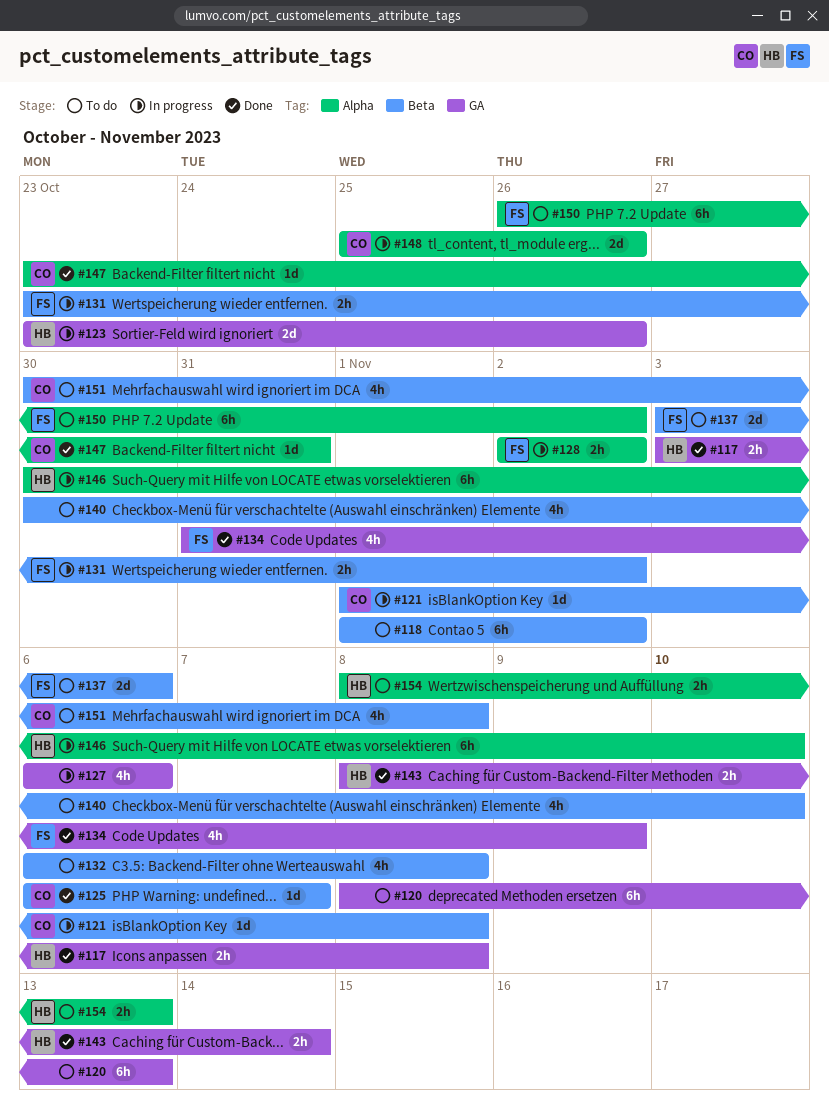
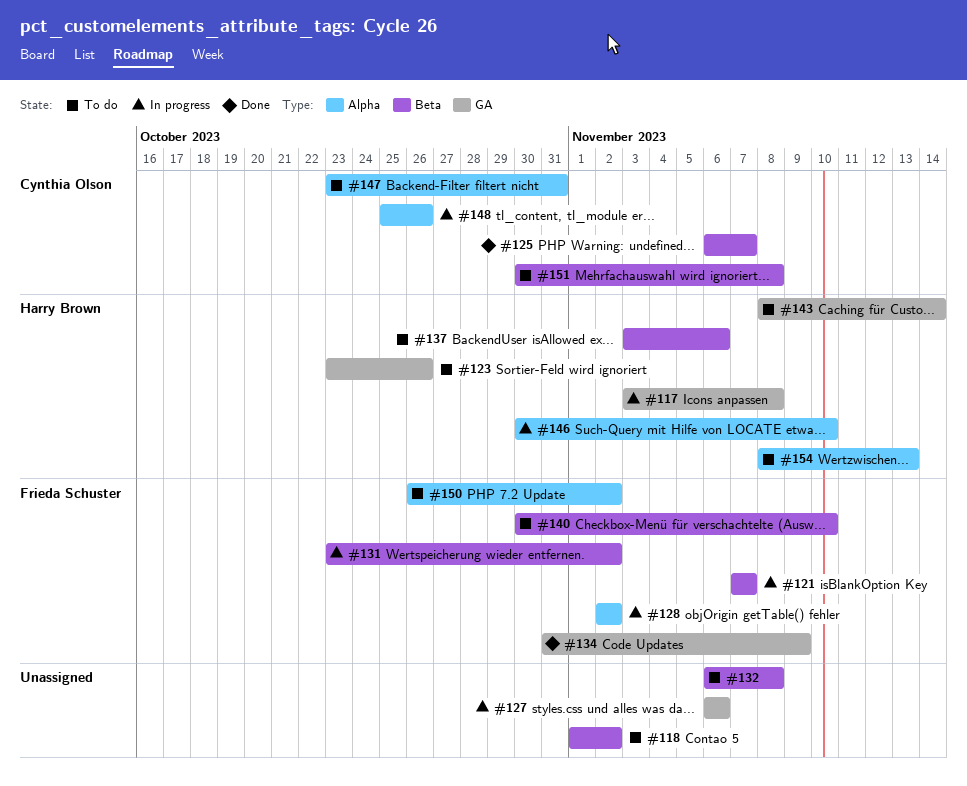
#117, status: Done -> In progress
#120: present -> none
#121, owner: Cynthia Olson -> Frieda Schuster
#121, start: Nov 1 -> Nov 7
#121, due: Nov 8 -> Nov 7
#123, status: In progress -> To do
#137, owner: Frieda Schuster -> Harry Brown
#140, owner: none -> Frieda Schuster
#143, status: Done -> To do
#147, status: Done -> To do

